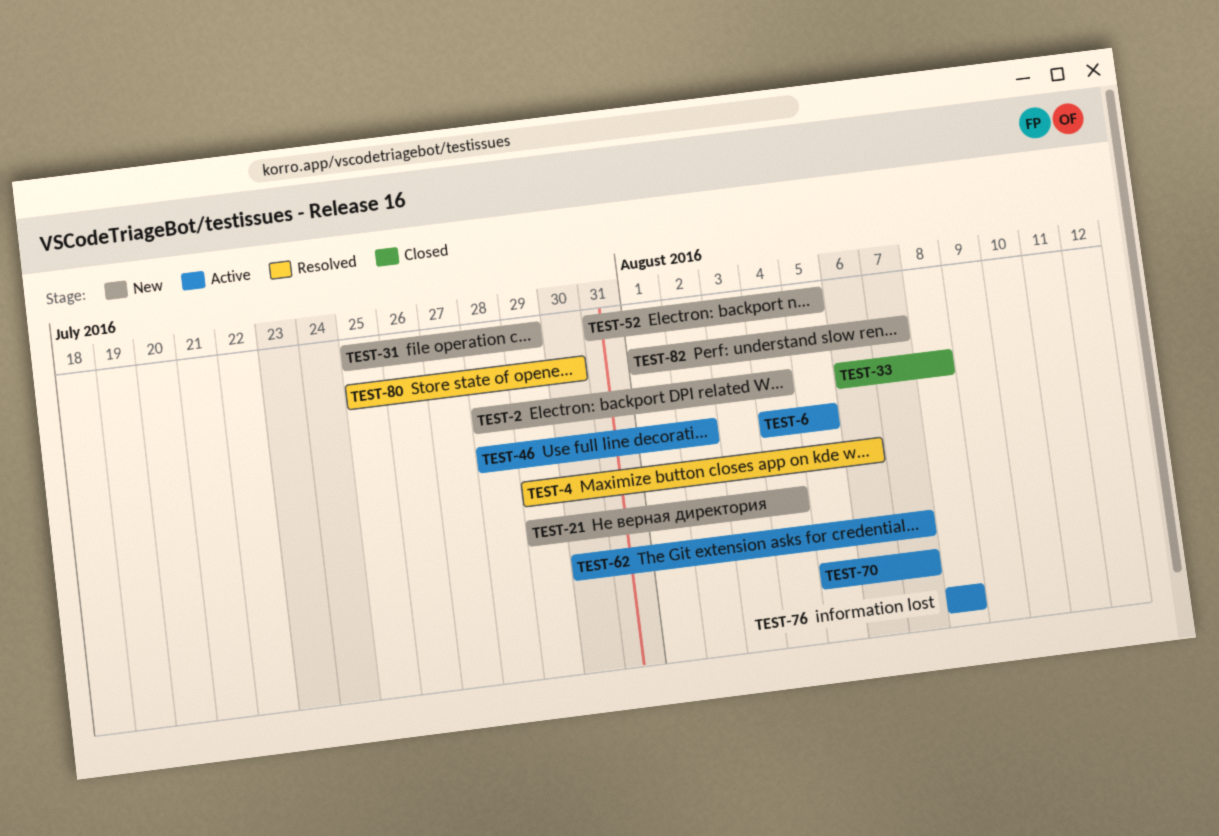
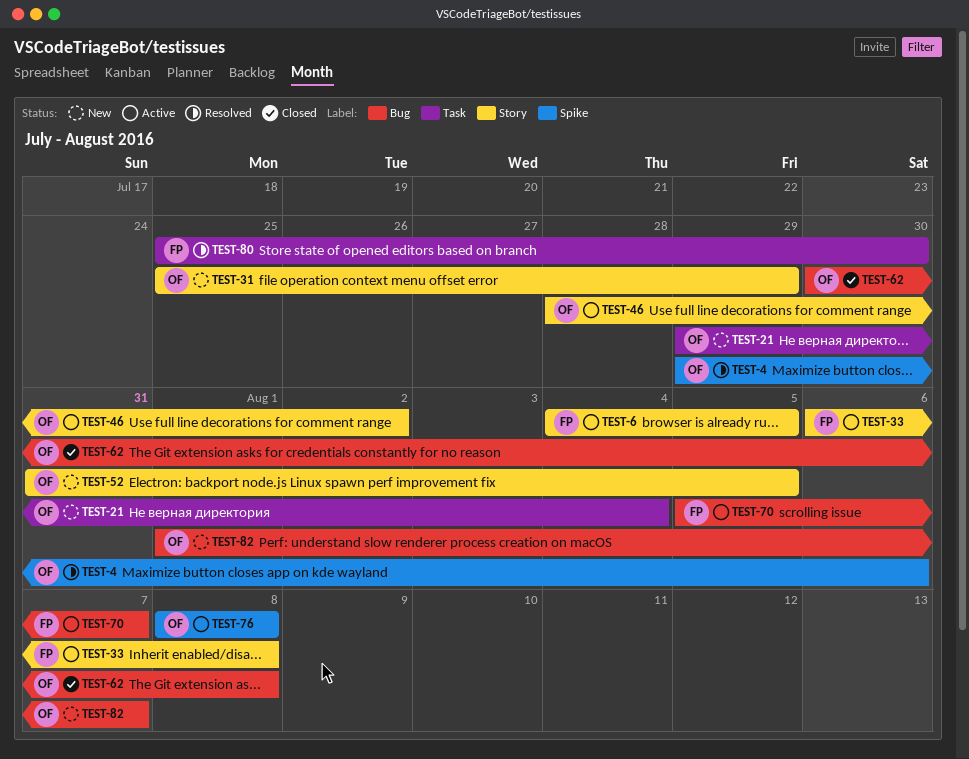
TEST-2: present -> none
TEST-33, status: Closed -> Active
TEST-62, status: Active -> Closed
TEST-62, due: Aug 7 -> Aug 8

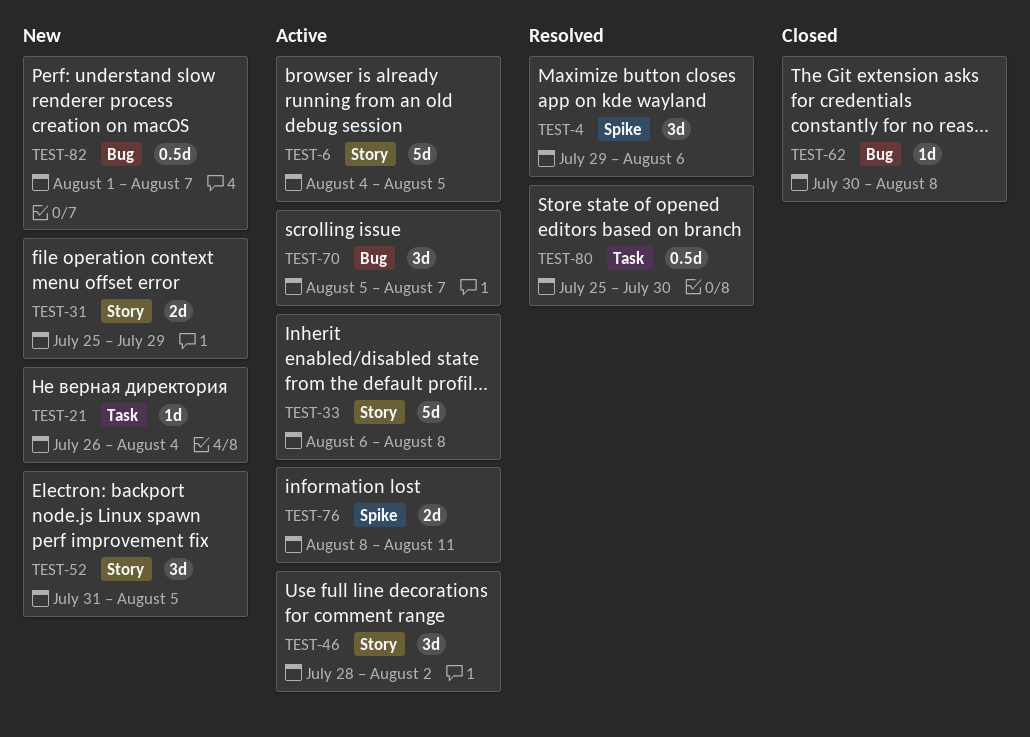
TEST-21, start: Jul 29 -> Jul 26
TEST-76, due: Aug 8 -> Aug 11

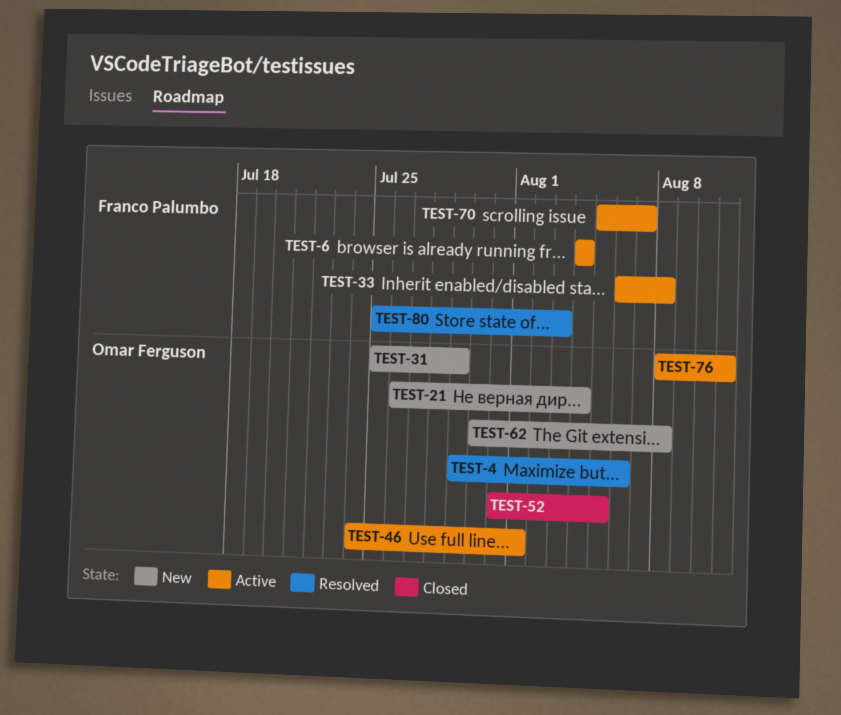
TEST-6, due: Aug 5 -> Aug 4
TEST-46, start: Jul 28 -> Jul 24
TEST-46, due: Aug 2 -> Aug 1
TEST-52, status: New -> Closed
TEST-62, status: Closed -> New
TEST-80, due: Jul 30 -> Aug 3
TEST-82: present -> none

